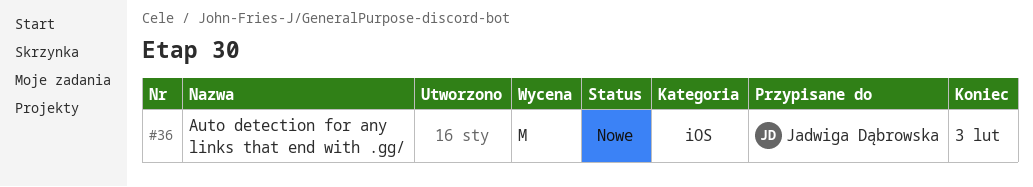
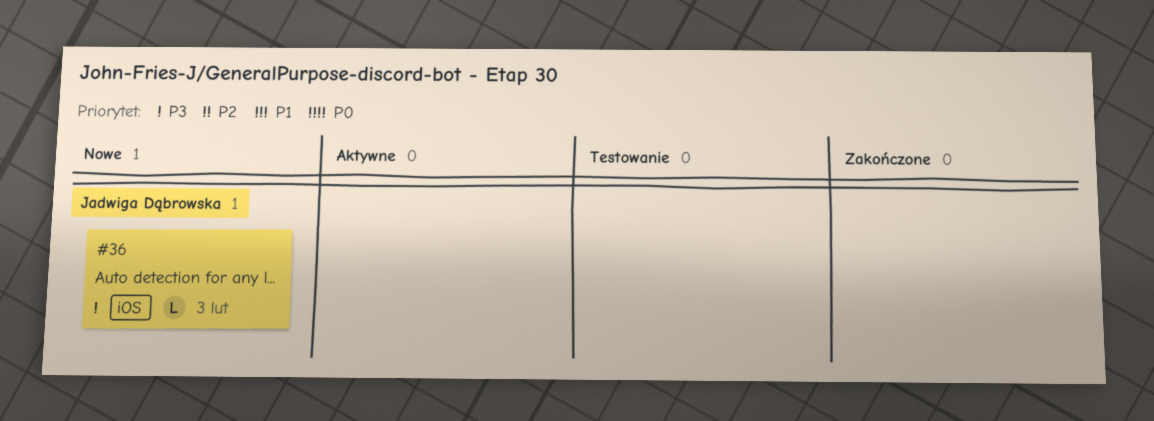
#36, estimate: M -> L

